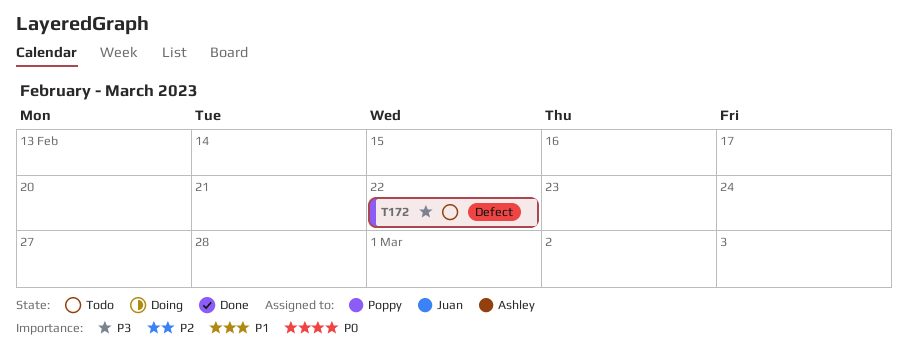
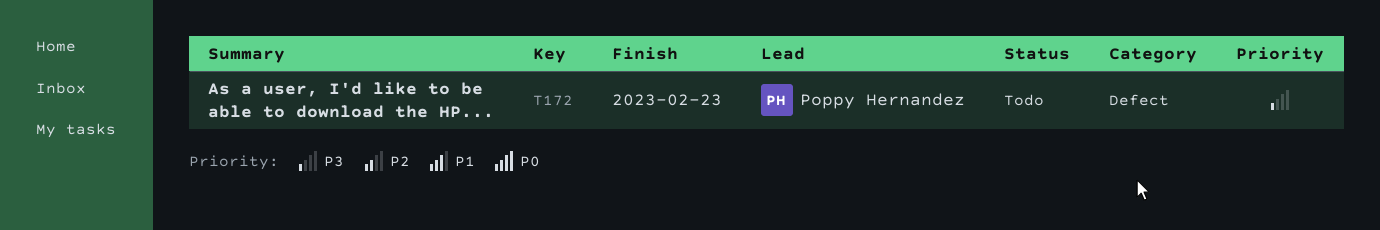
T172, due: Feb 22 -> Feb 23

